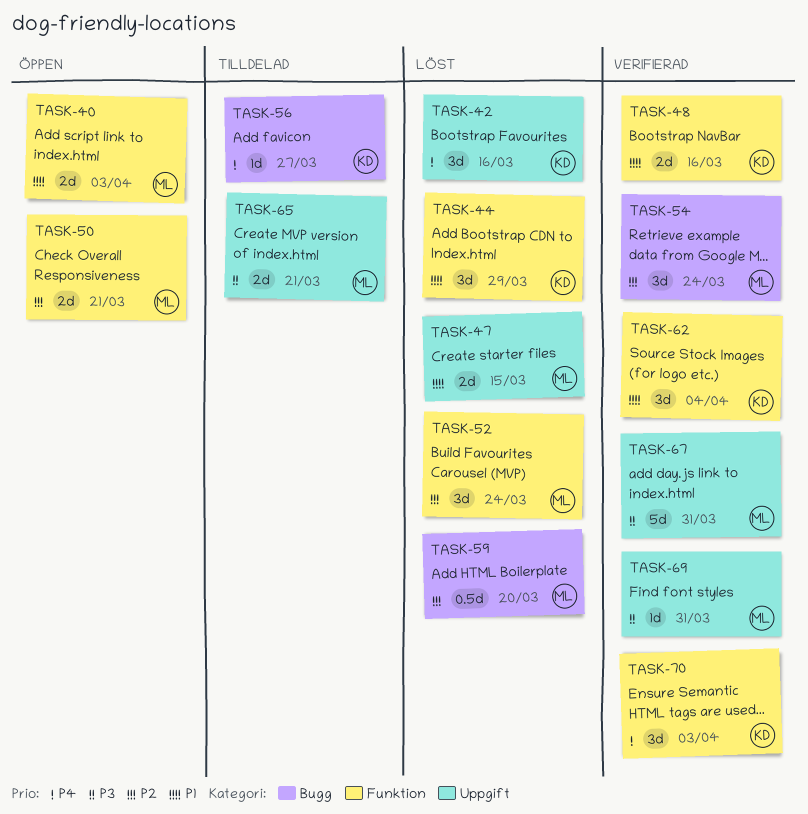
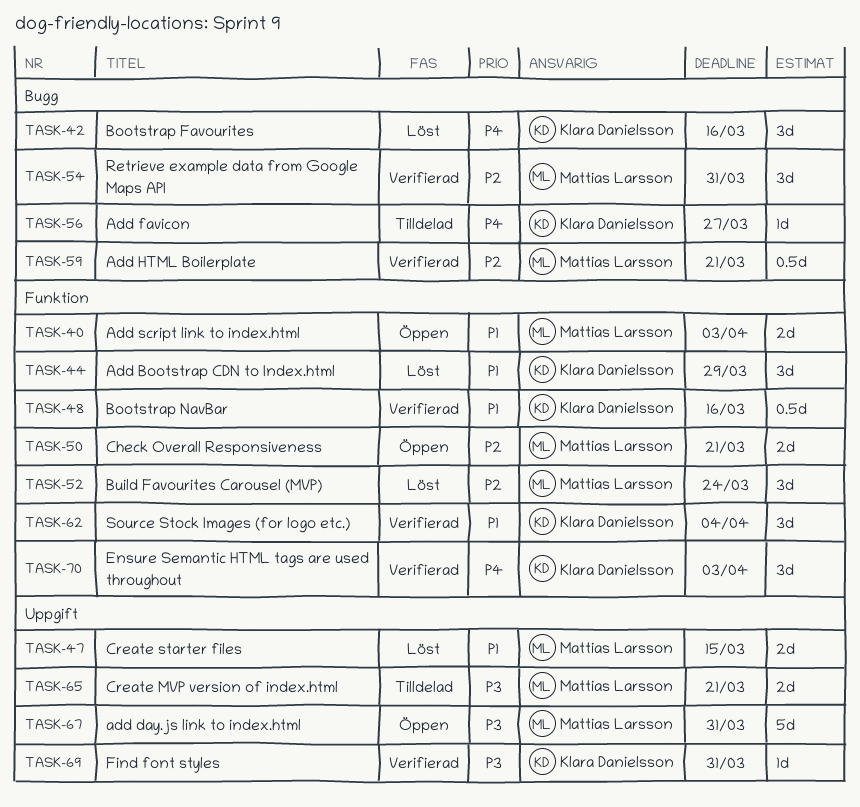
TASK-42, label: Uppgift -> Bugg
TASK-48, estimate: 2d -> 0.5d
TASK-54, due: Mar 24 -> Mar 31
TASK-59, status: Löst -> Verifierad
TASK-59, due: Mar 20 -> Mar 21
TASK-67, status: Verifierad -> Öppen
TASK-69, owner: Mattias Larsson -> Klara Danielsson

